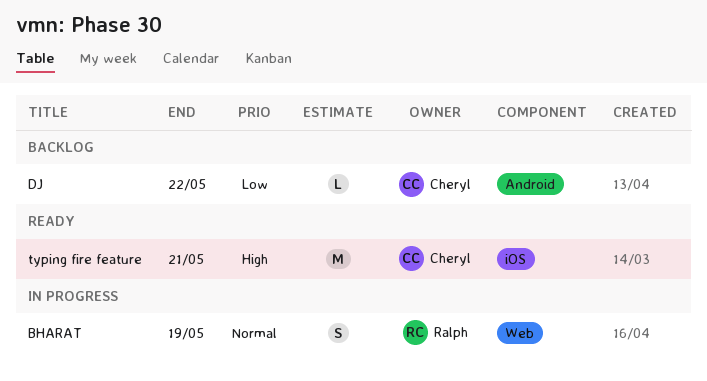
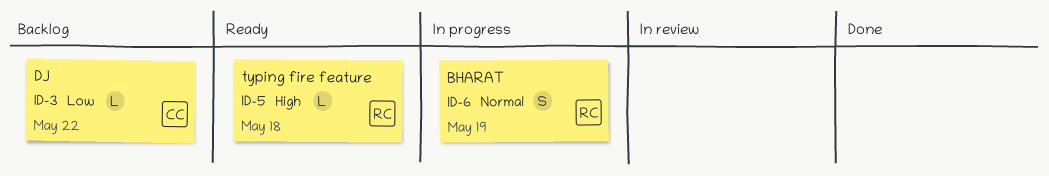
typing fire feature, owner: Cheryl -> Ralph
typing fire feature, estimate: M -> L
typing fire feature, due: May 21 -> May 18

